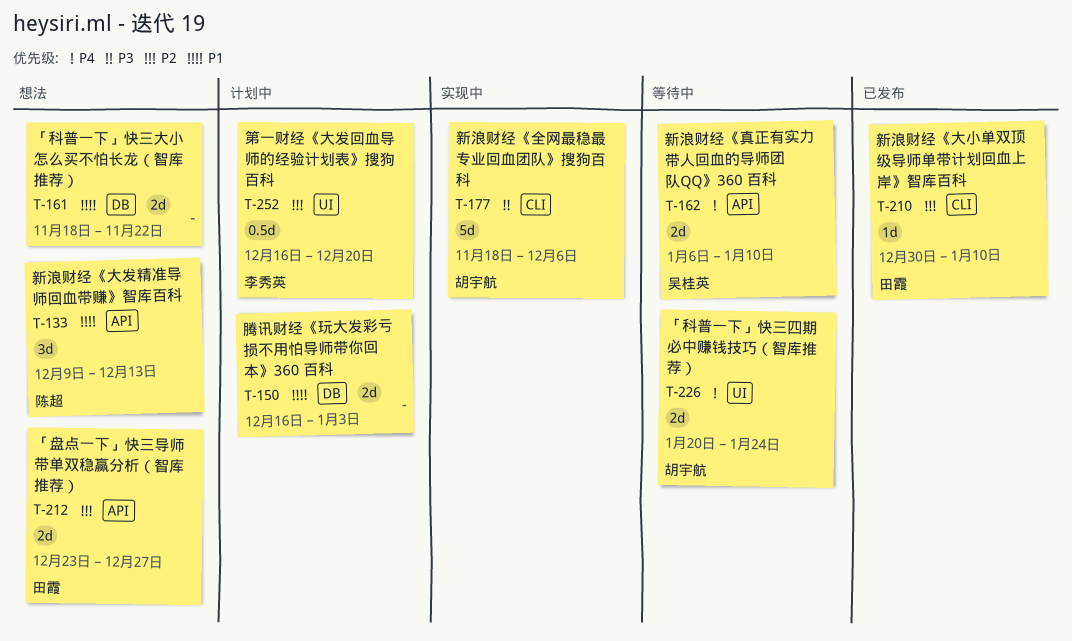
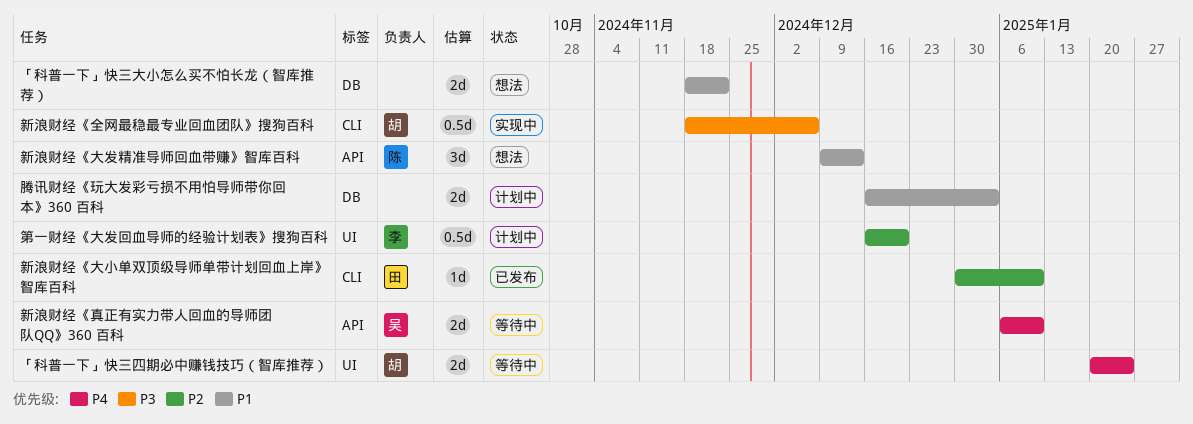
「盘点一下」快三导师带单双稳赢分析（智库推荐）: present -> none
新浪财经《全网最稳最专业回血团队》搜狗百科, estimate: 5d -> 0.5d

